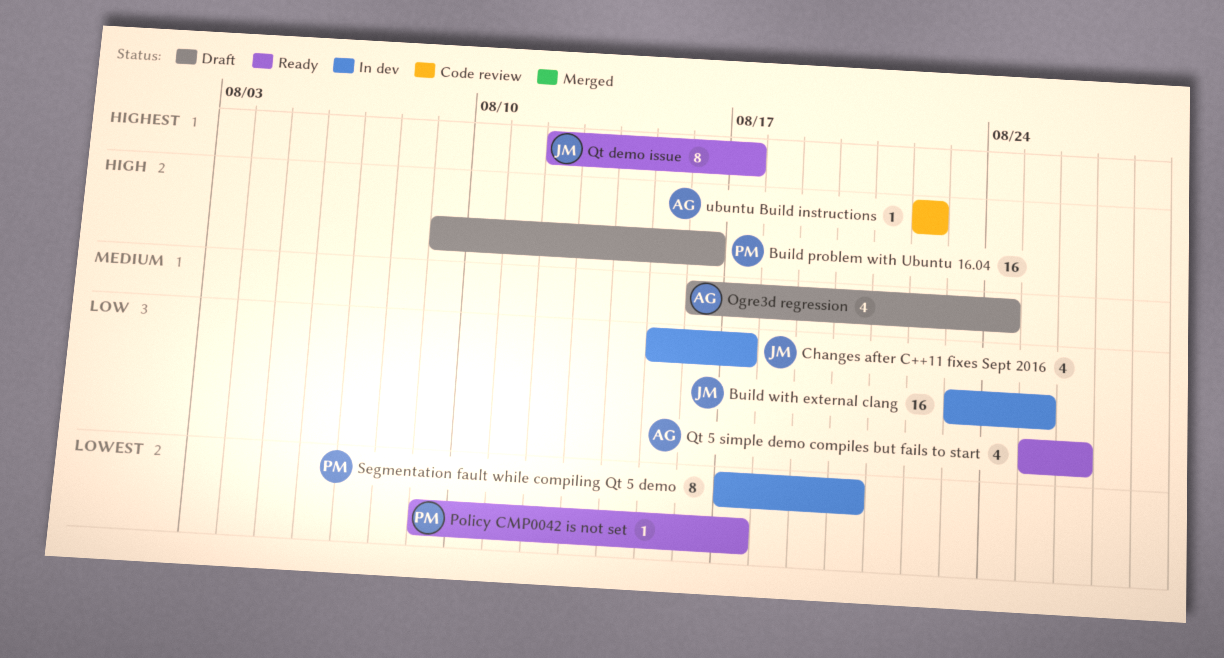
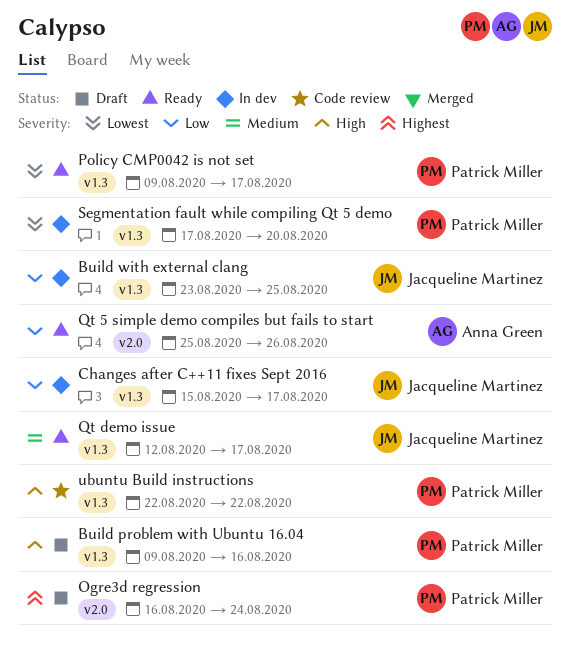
Ogre3d regression, owner: Anna Green -> Patrick Miller
Ogre3d regression, priority: Medium -> Highest
Qt demo issue, priority: Highest -> Medium
ubuntu Build instructions, owner: Anna Green -> Patrick Miller

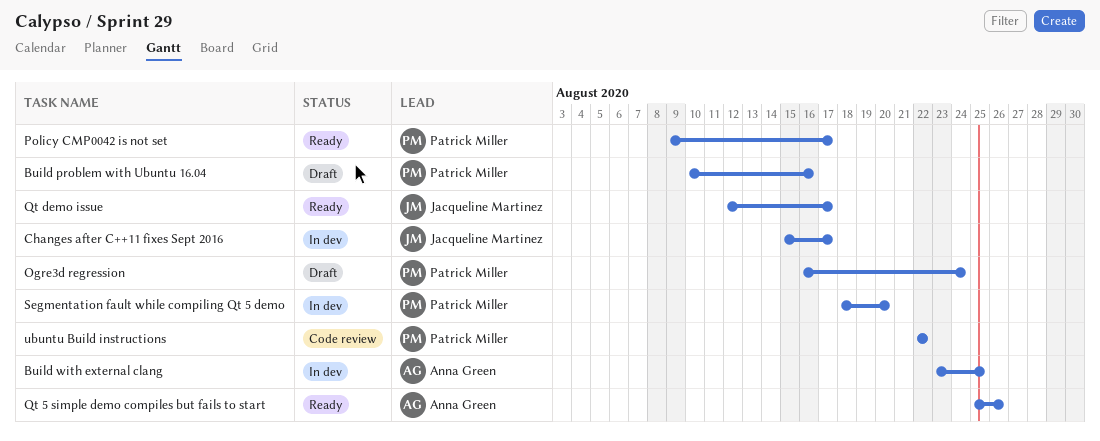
Build problem with Ubuntu 16.04, start: Aug 9 -> Aug 10
Build with external clang, owner: Jacqueline Martinez -> Anna Green
Segmentation fault while compiling Qt 5 demo, start: Aug 17 -> Aug 18

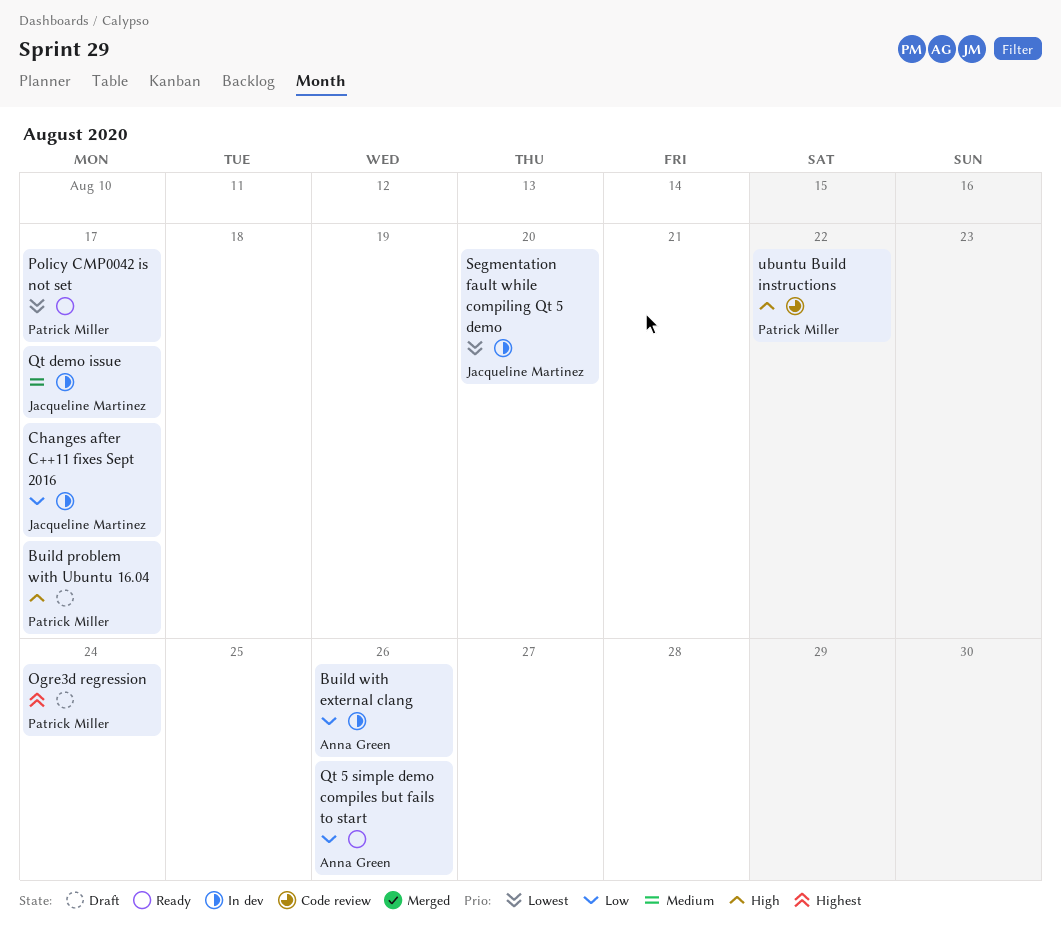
Build problem with Ubuntu 16.04, due: Aug 16 -> Aug 17
Build with external clang, due: Aug 25 -> Aug 26
Qt demo issue, status: Ready -> In dev
Segmentation fault while compiling Qt 5 demo, owner: Patrick Miller -> Jacqueline Martinez

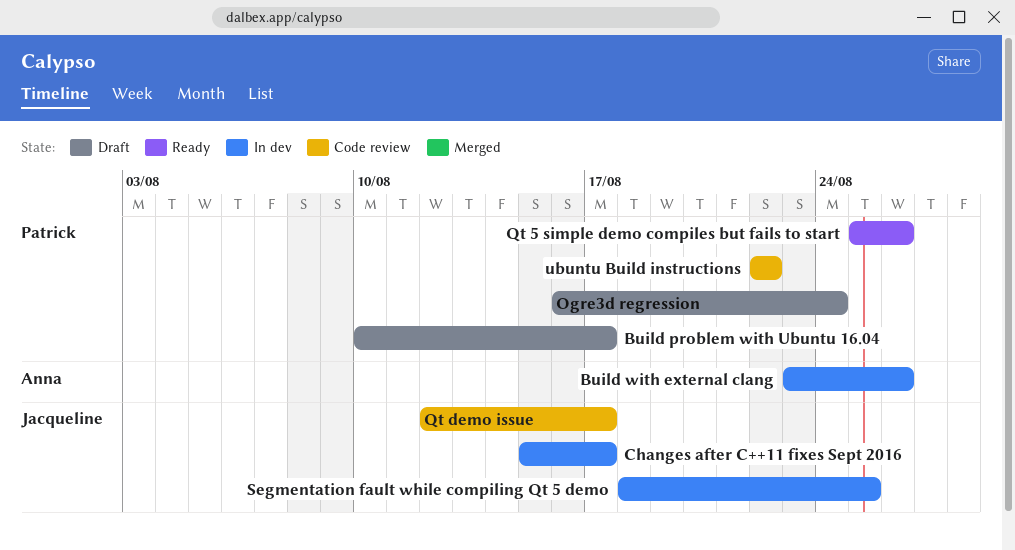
Policy CMP0042 is not set: present -> none
Qt 5 simple demo compiles but fails to start, owner: Anna Green -> Patrick Miller
Qt demo issue, status: In dev -> Code review
Segmentation fault while compiling Qt 5 demo, due: Aug 20 -> Aug 25

